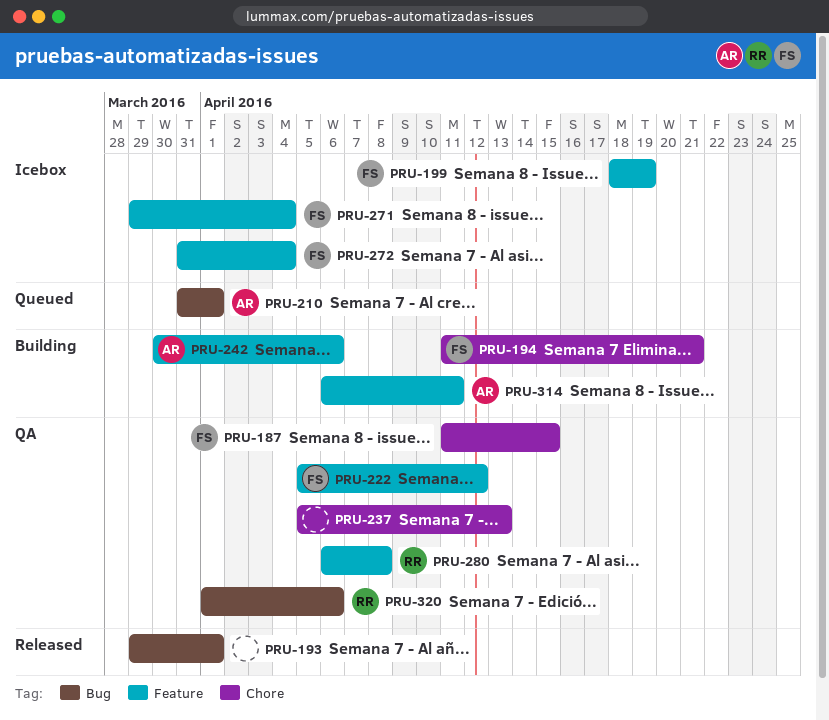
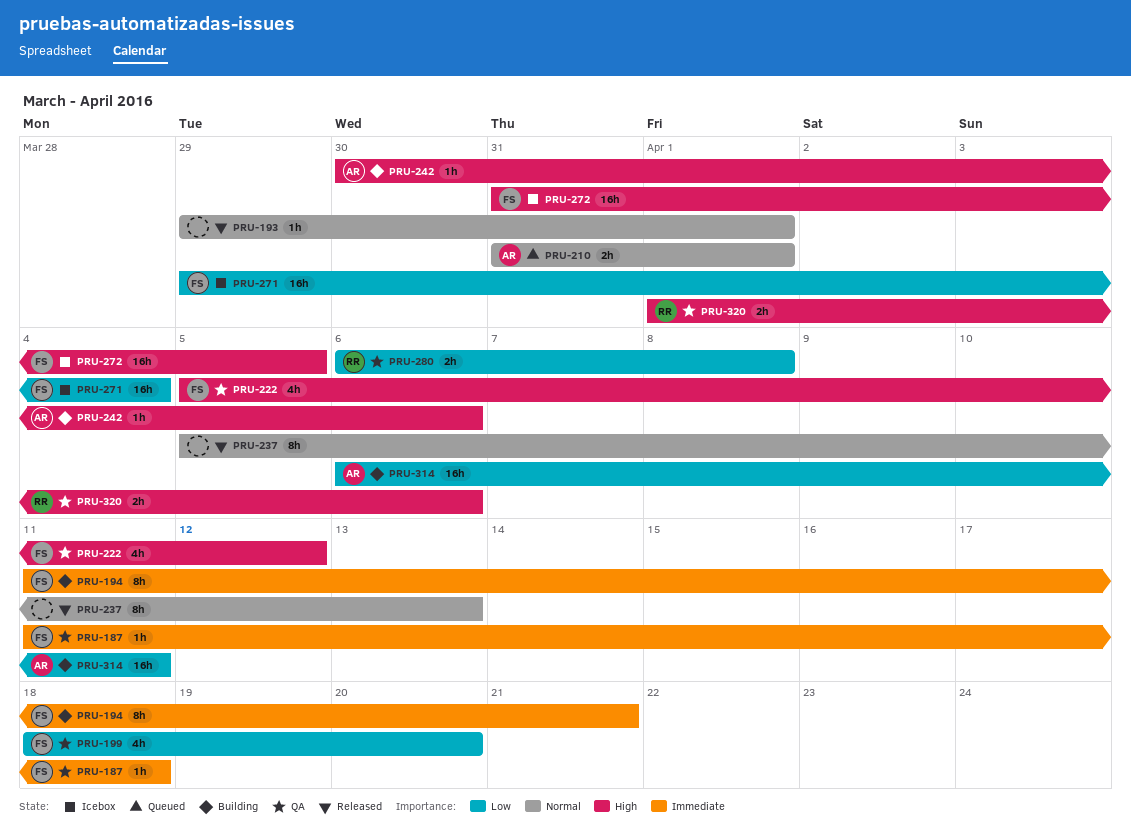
PRU-187, due: Apr 15 -> Apr 18
PRU-199, status: Icebox -> QA
PRU-199, due: Apr 19 -> Apr 20
PRU-237, status: QA -> Released
PRU-272, due: Apr 4 -> Apr 5

